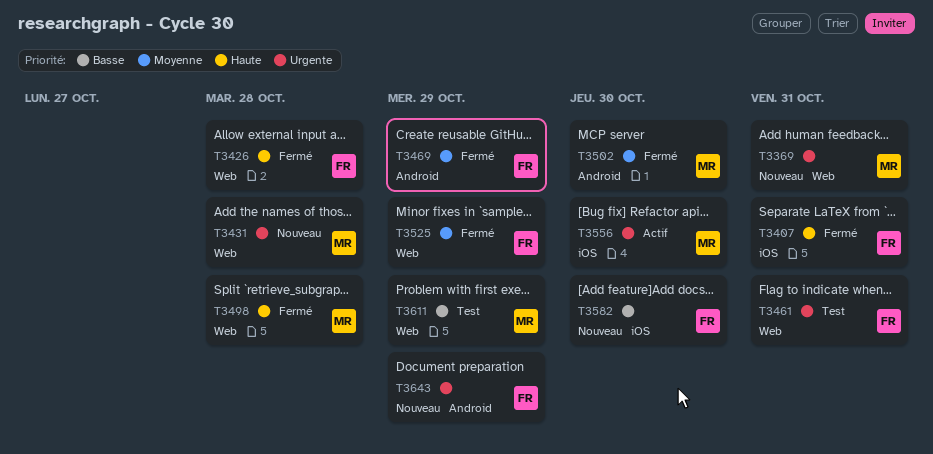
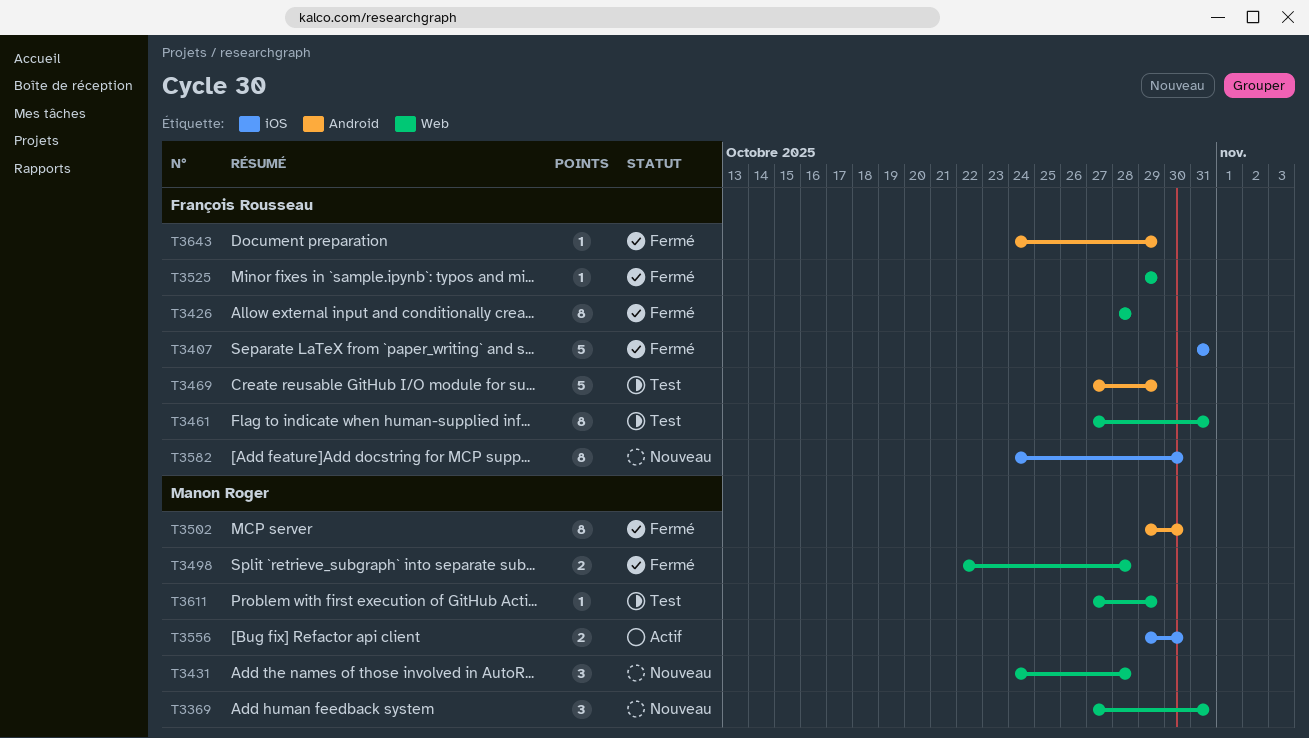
T3469, status: Fermé -> Test
T3643, status: Nouveau -> Fermé

